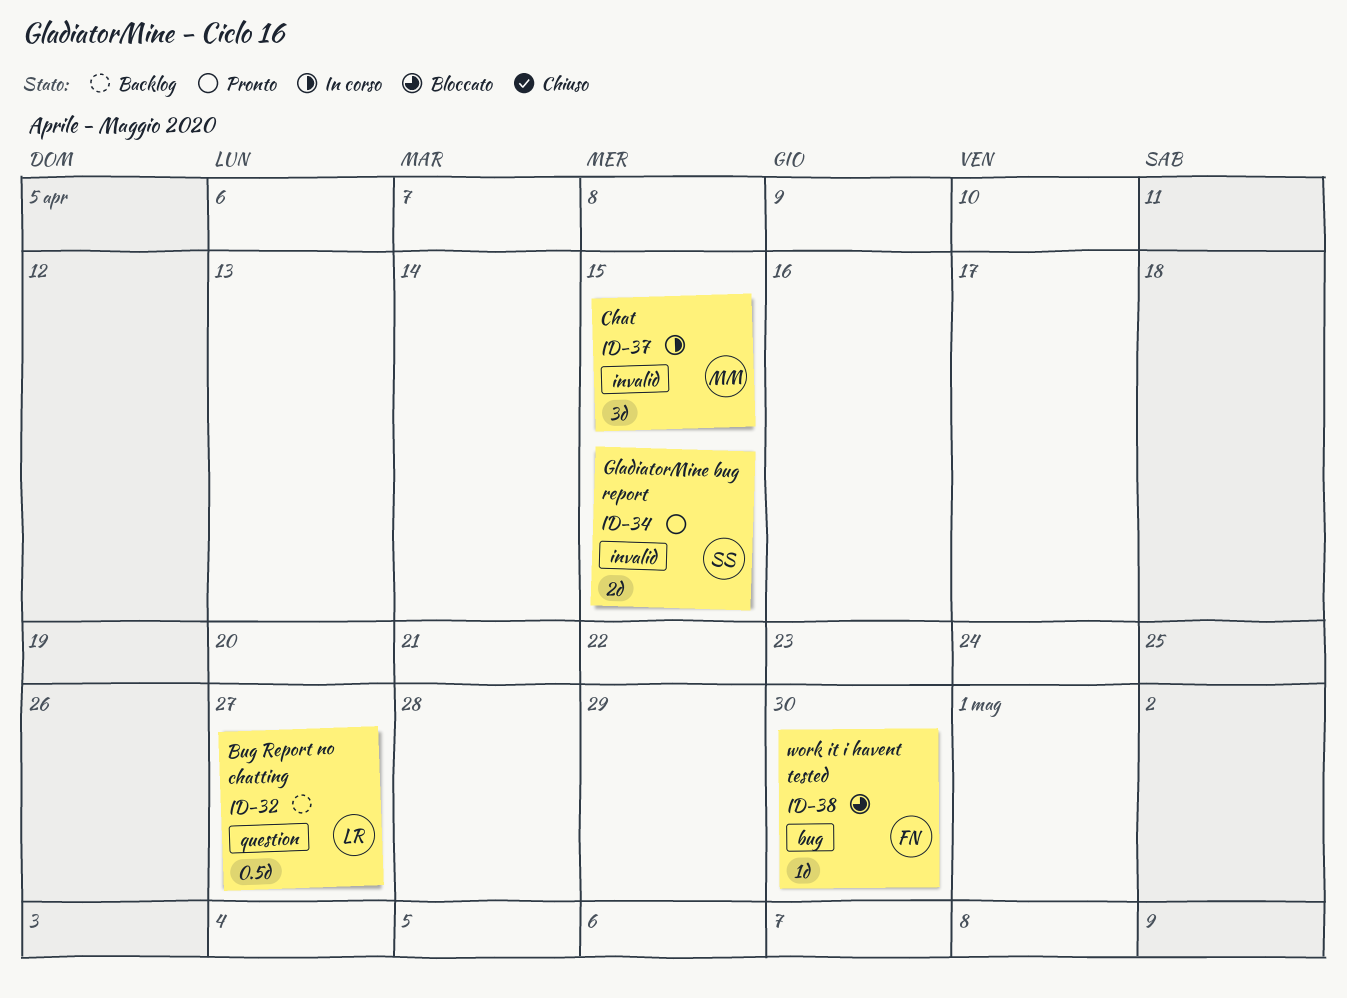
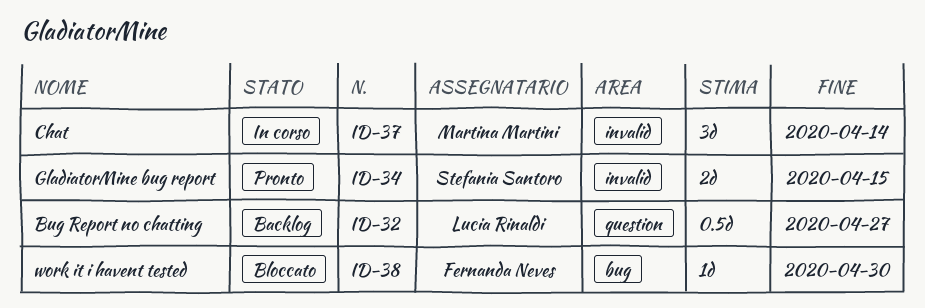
ID-37, due: Apr 15 -> Apr 14

